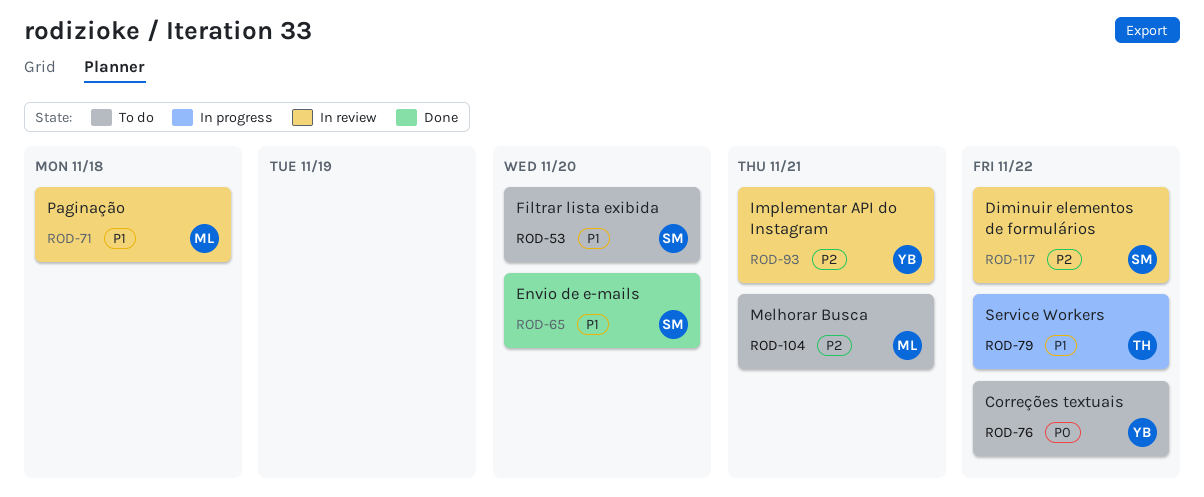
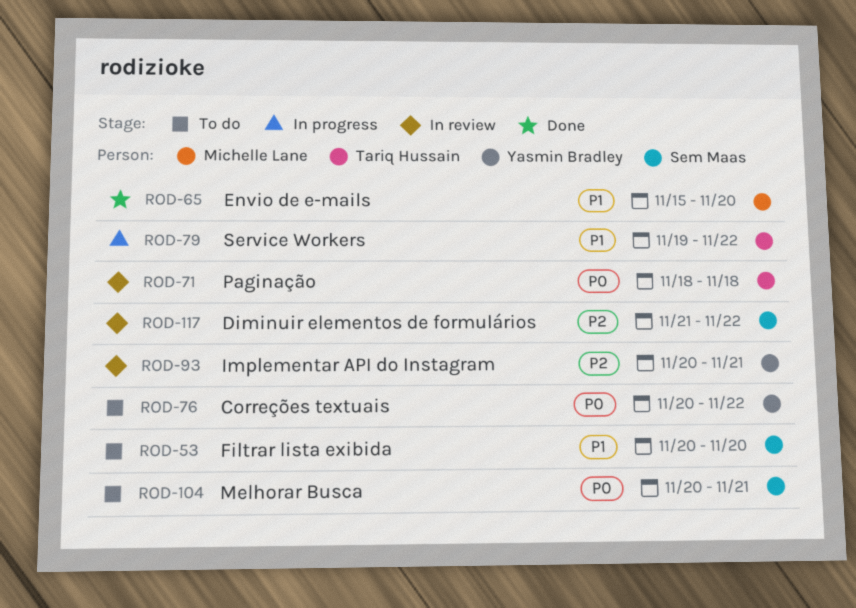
ROD-65, owner: Sem Maas -> Michelle Lane
ROD-71, owner: Michelle Lane -> Tariq Hussain
ROD-71, priority: P1 -> P0
ROD-104, owner: Michelle Lane -> Sem Maas
ROD-104, priority: P2 -> P0

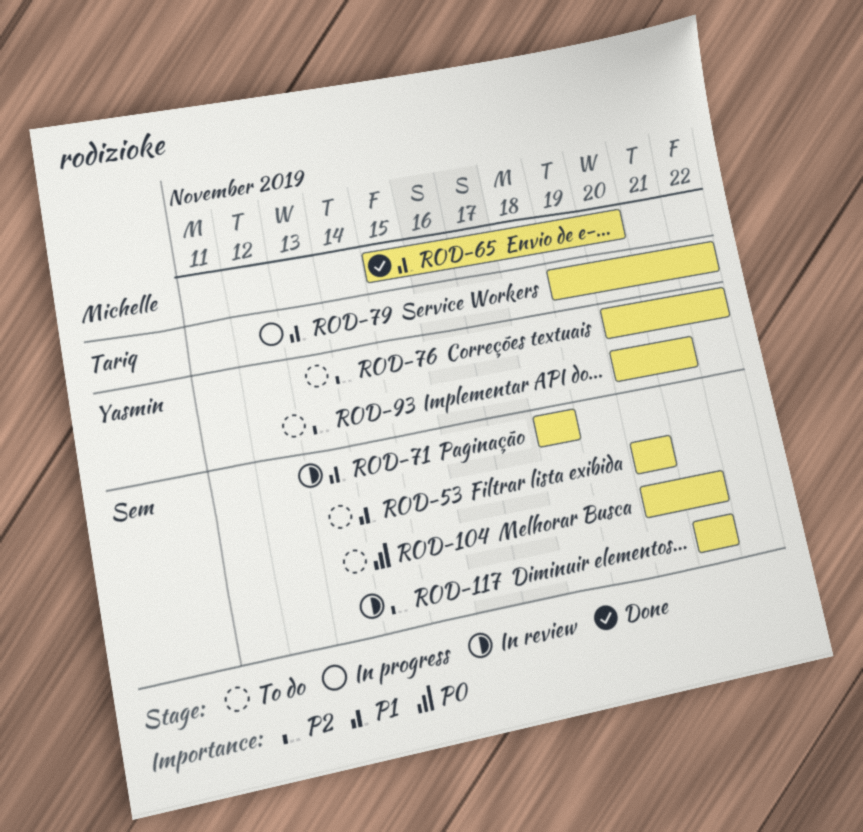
ROD-71, owner: Tariq Hussain -> Sem Maas
ROD-71, priority: P0 -> P1
ROD-76, priority: P0 -> P2
ROD-93, status: In review -> To do
ROD-117, due: Nov 22 -> Nov 21

